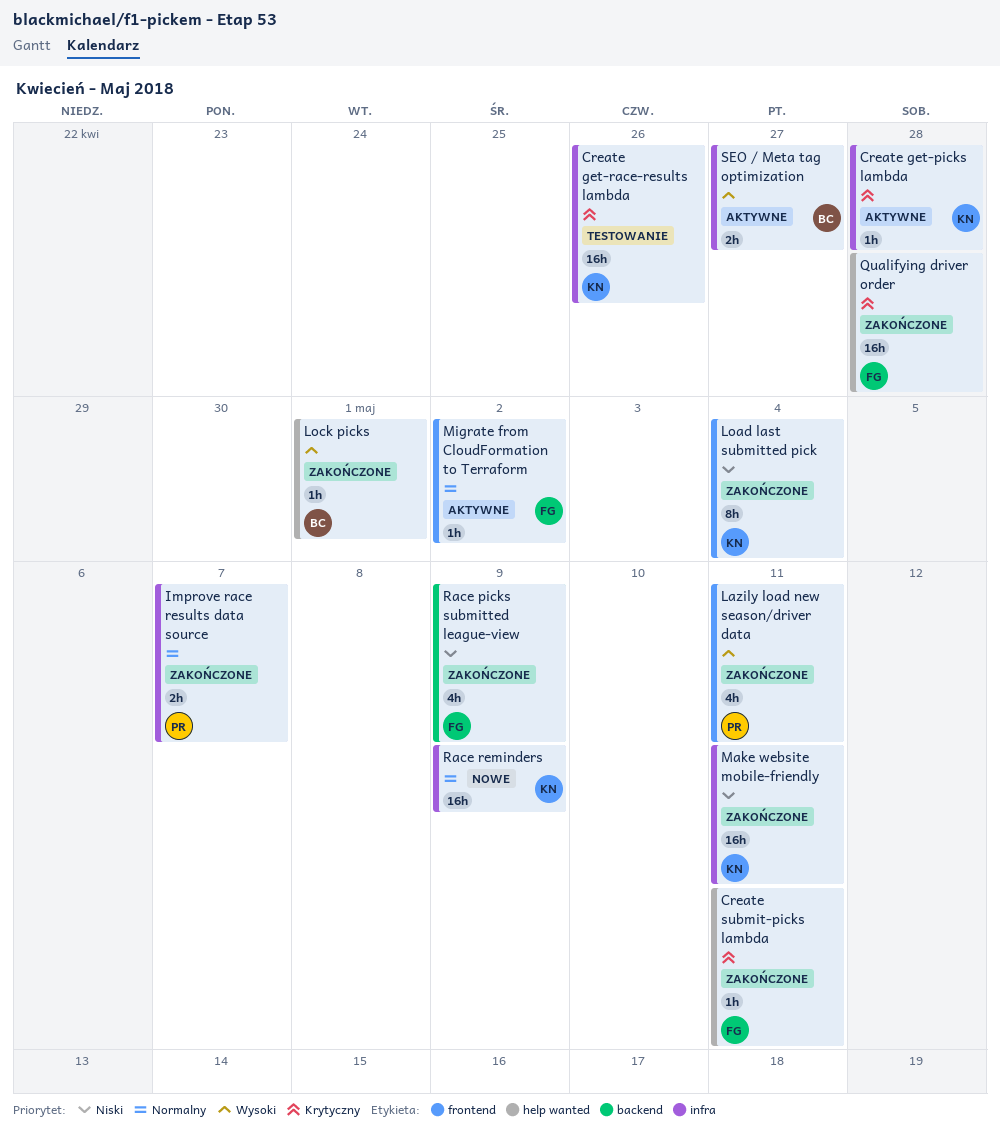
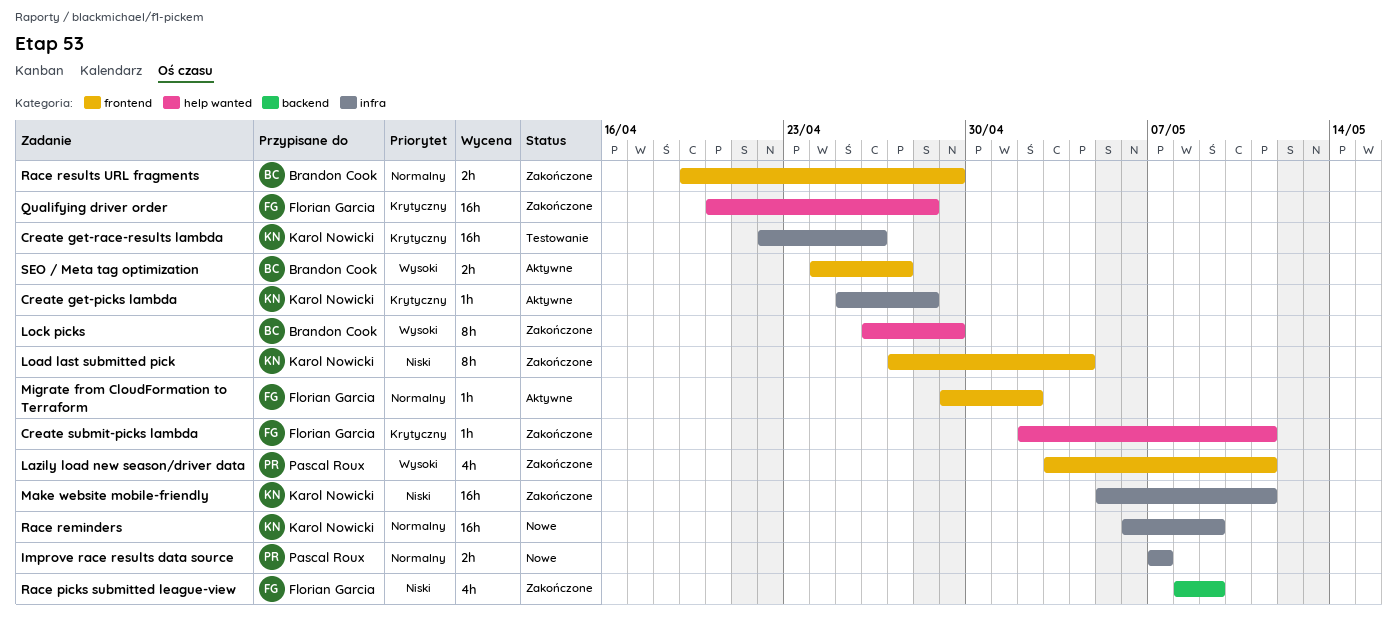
Improve race results data source, status: Zakończone -> Nowe
Lock picks, estimate: 1h -> 8h
Lock picks, due: May 1 -> Apr 29
Race results URL fragments: none -> present
SEO / Meta tag optimization, label: infra -> frontend

